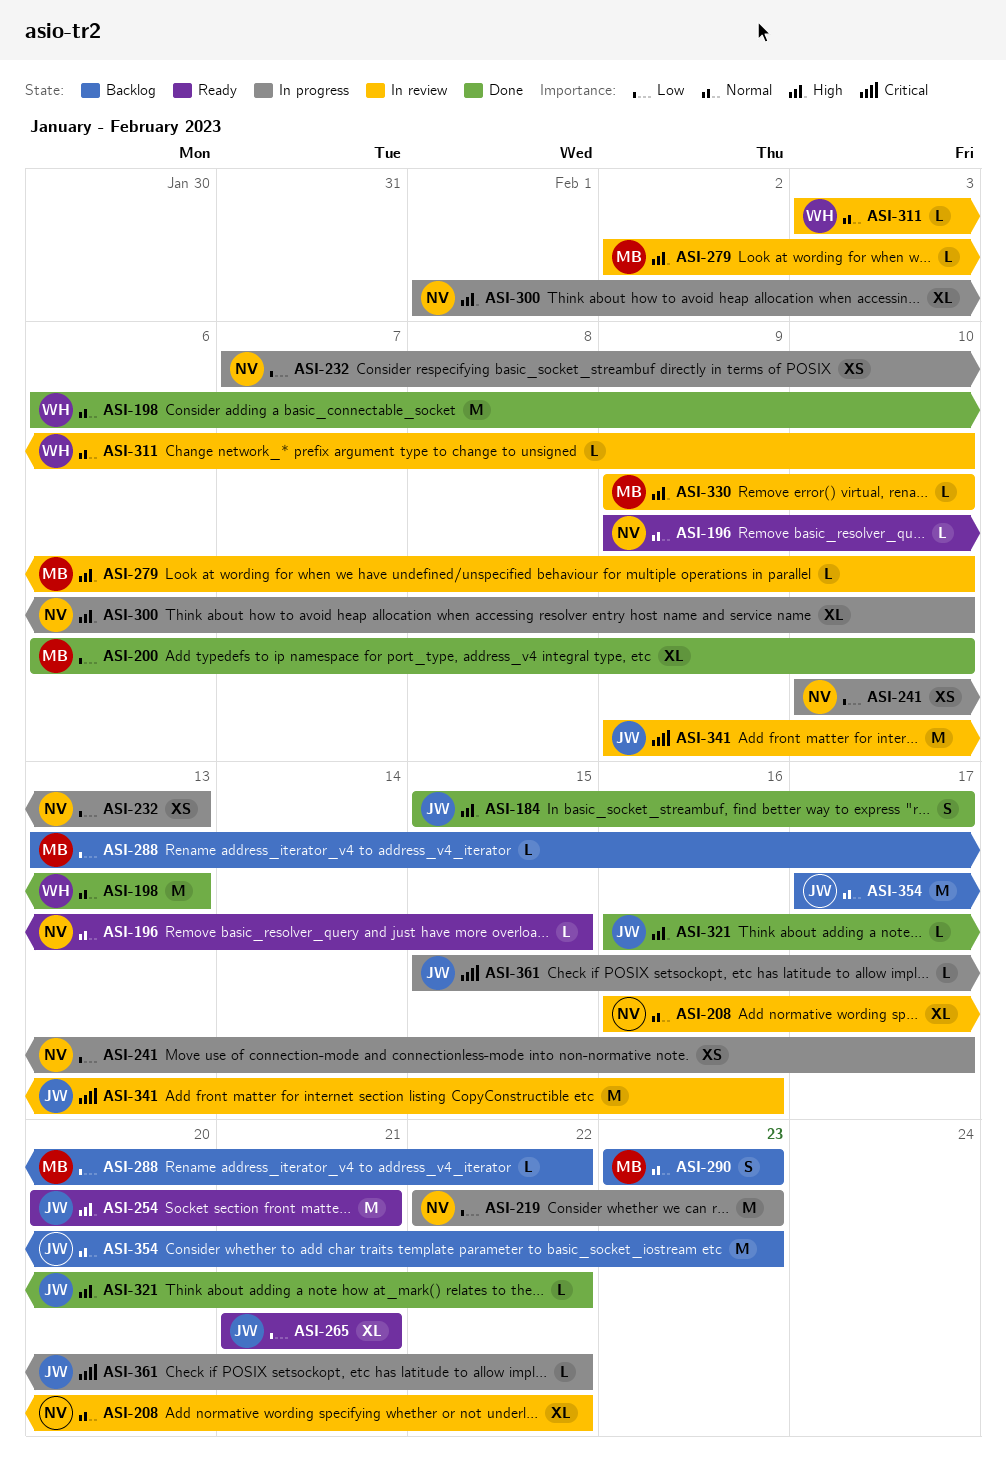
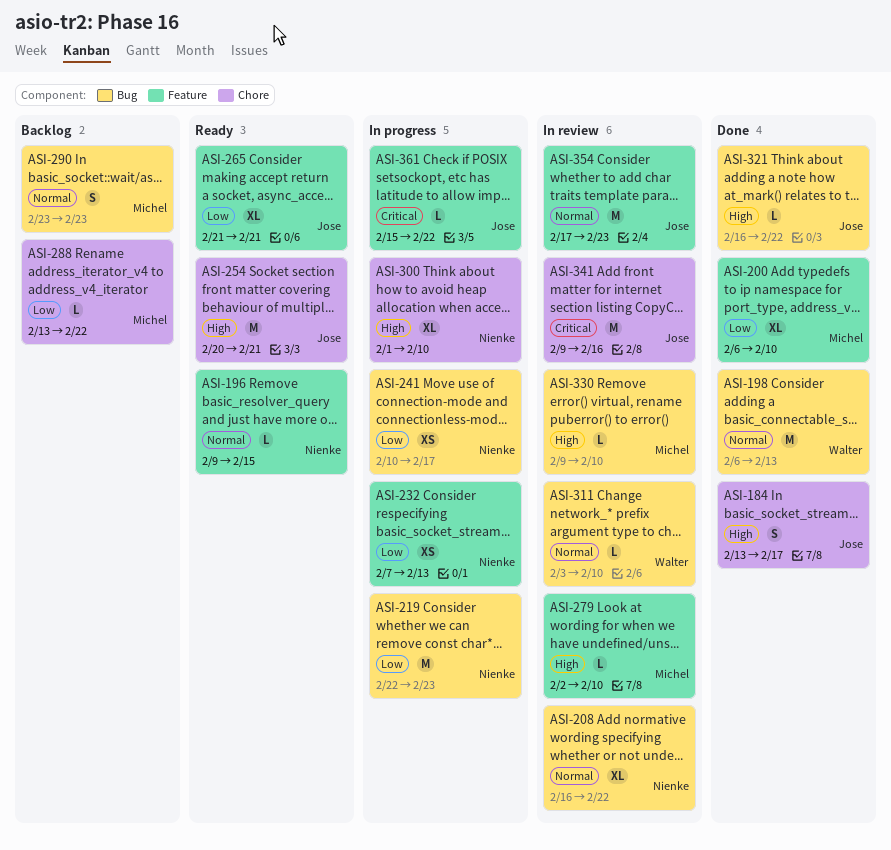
ASI-184, start: Feb 15 -> Feb 13
ASI-354, status: Backlog -> In review

